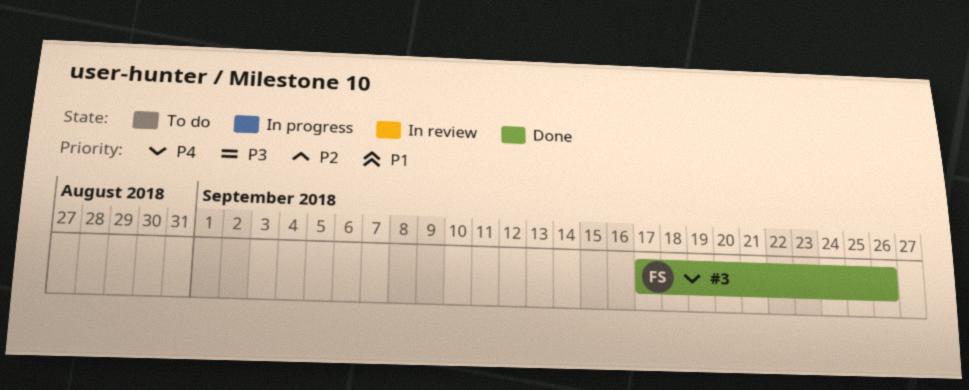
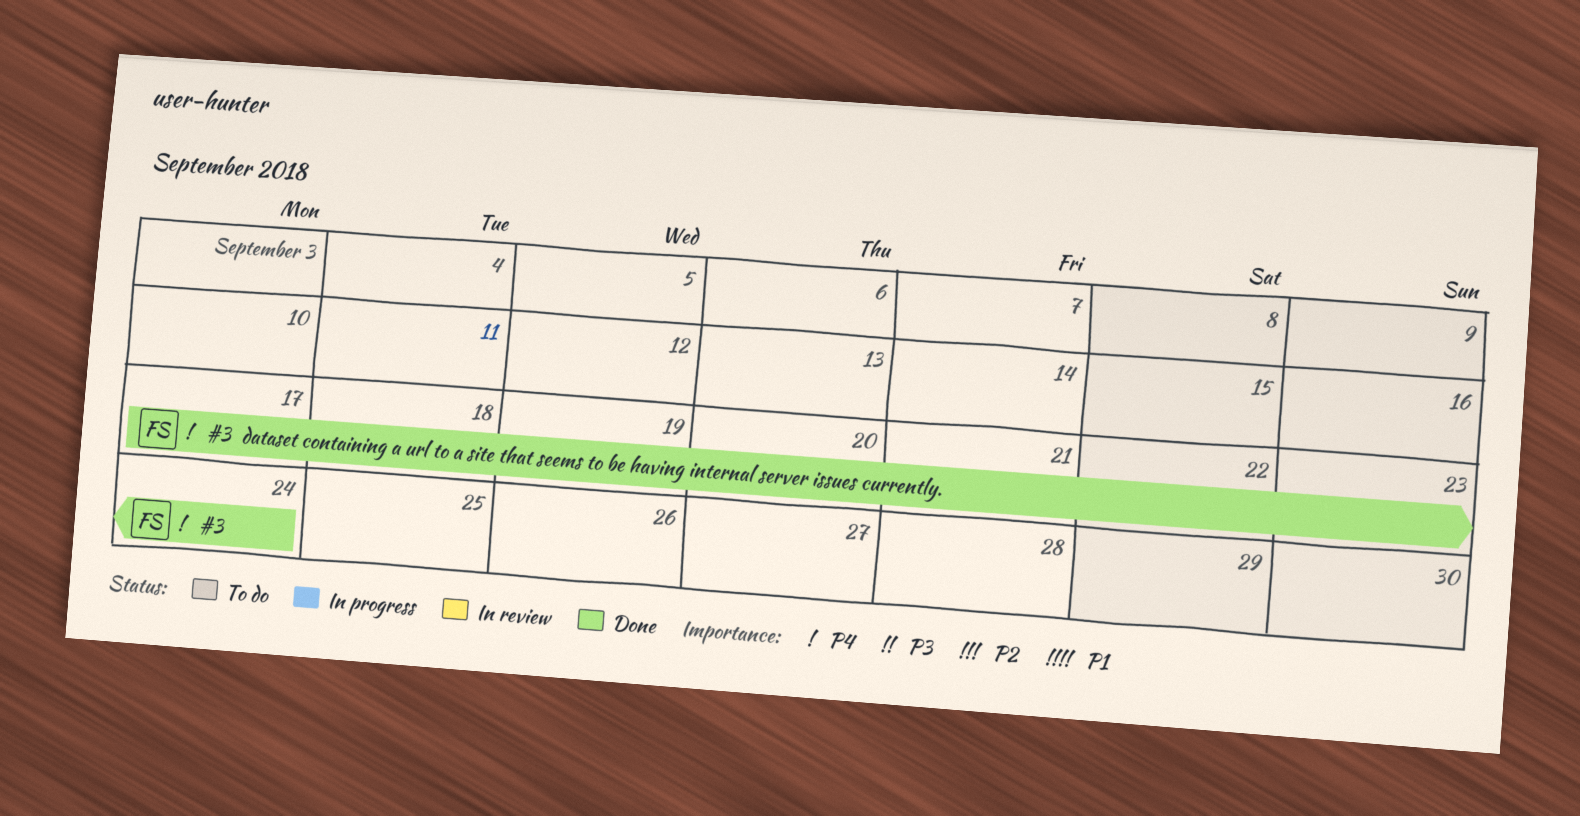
#3, due: Sep 26 -> Sep 24

